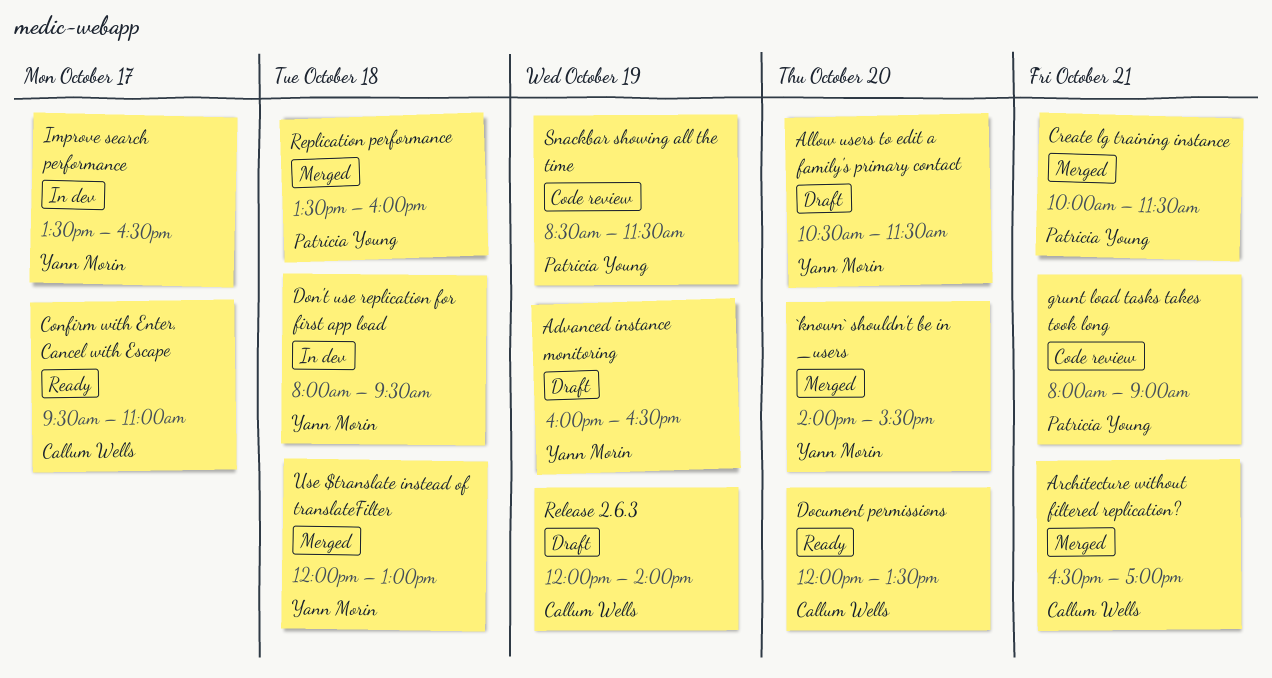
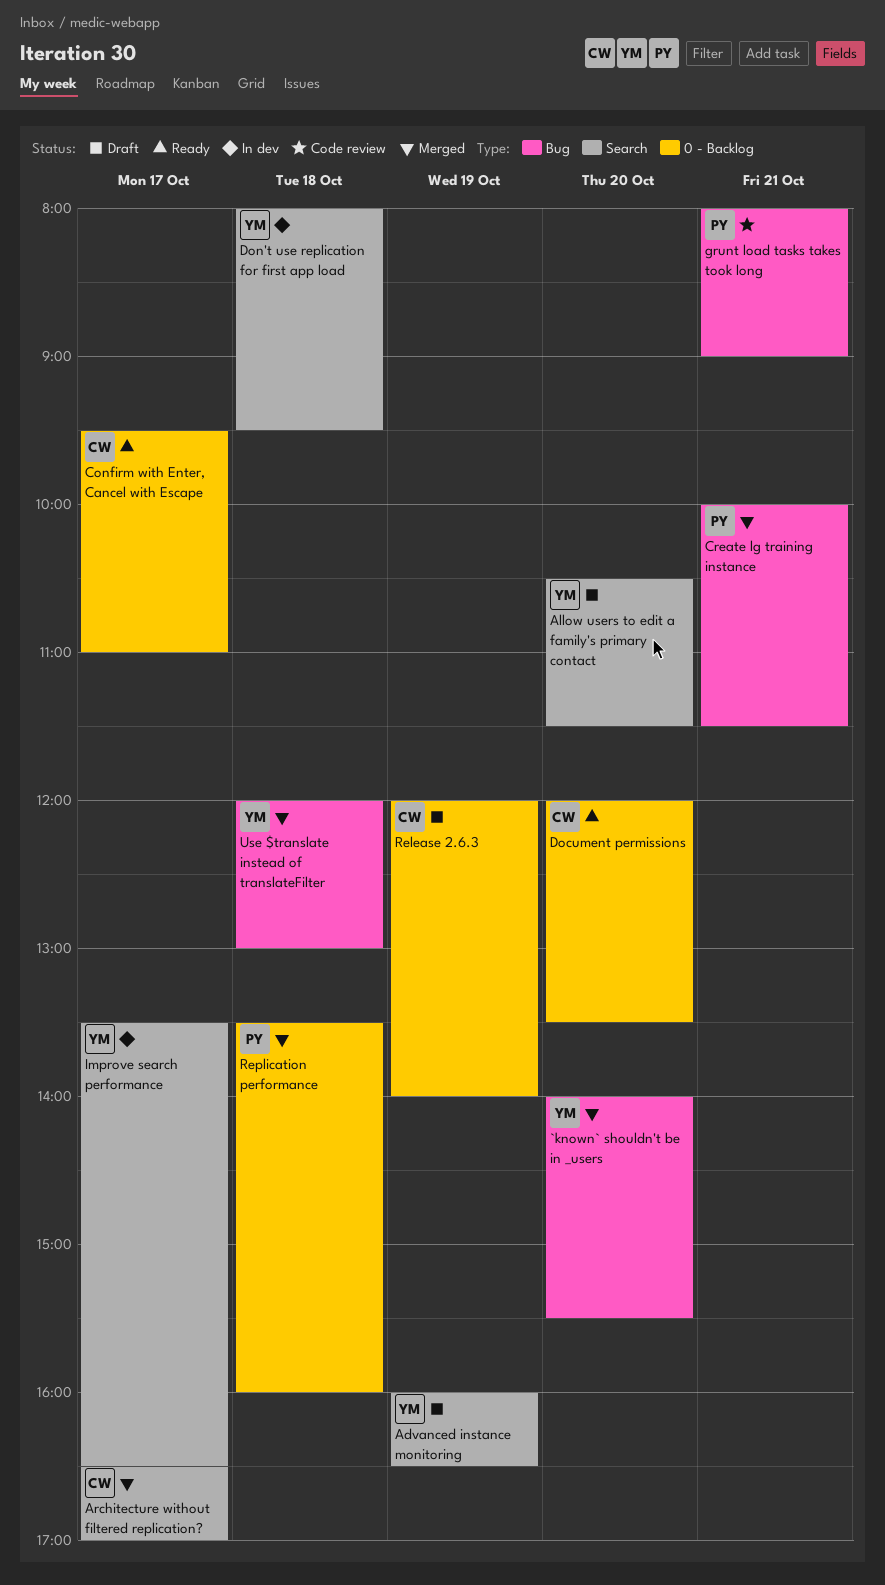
Architecture without filtered replication?, day: Oct 21 -> Oct 17
Snackbar showing all the time: present -> none

